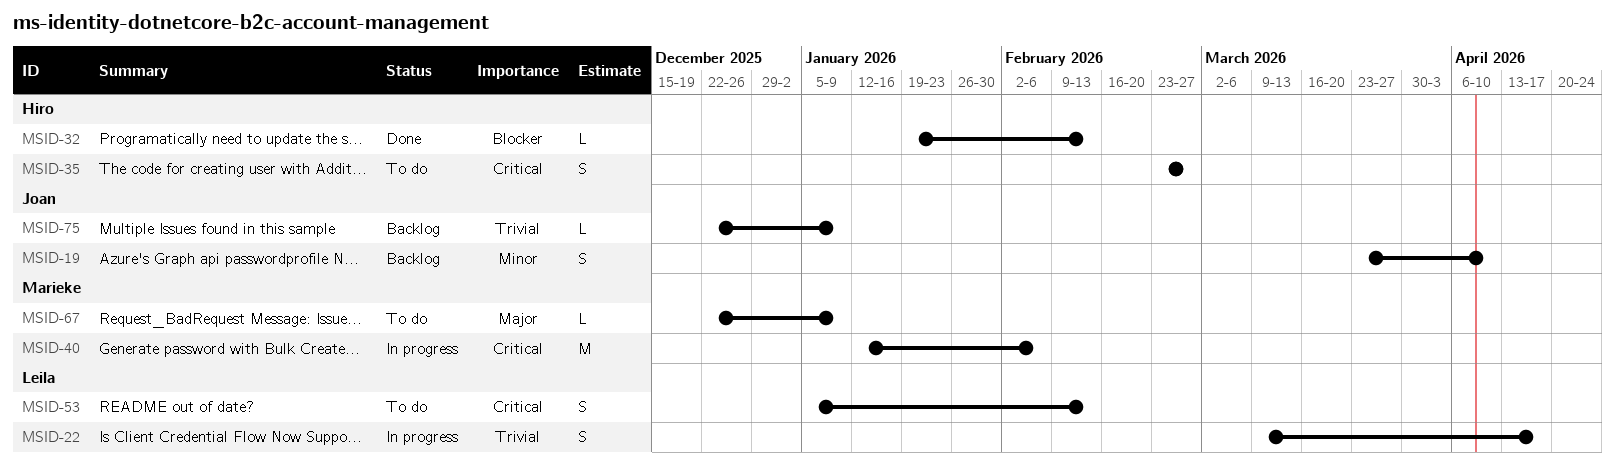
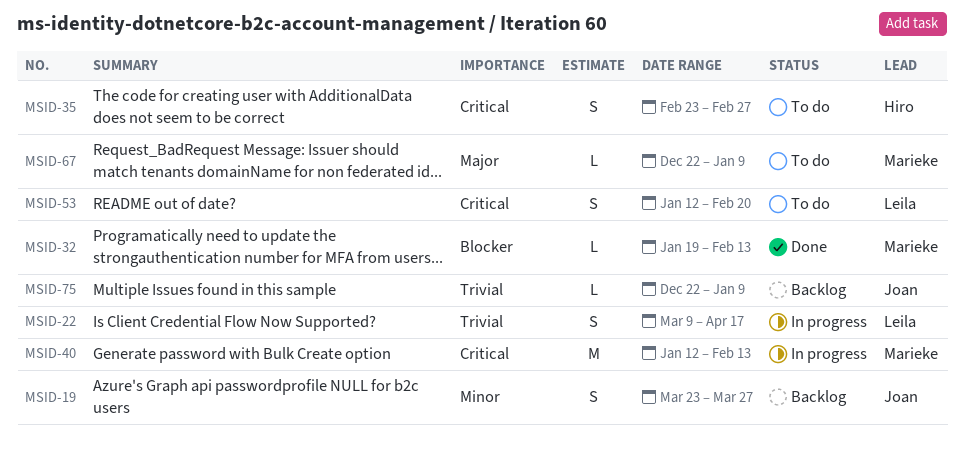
MSID-19, due: Apr 10 -> Mar 27
MSID-32, owner: Hiro -> Marieke
MSID-40, due: Feb 6 -> Feb 13
MSID-53, start: Jan 5 -> Jan 12
MSID-53, due: Feb 13 -> Feb 20

